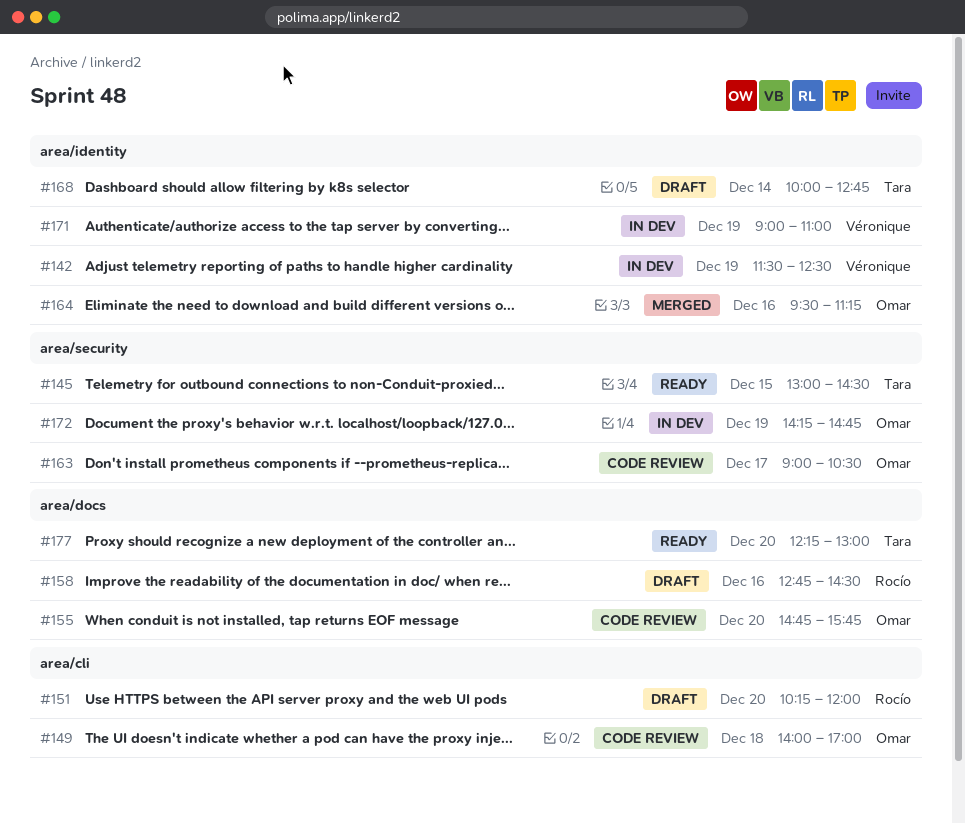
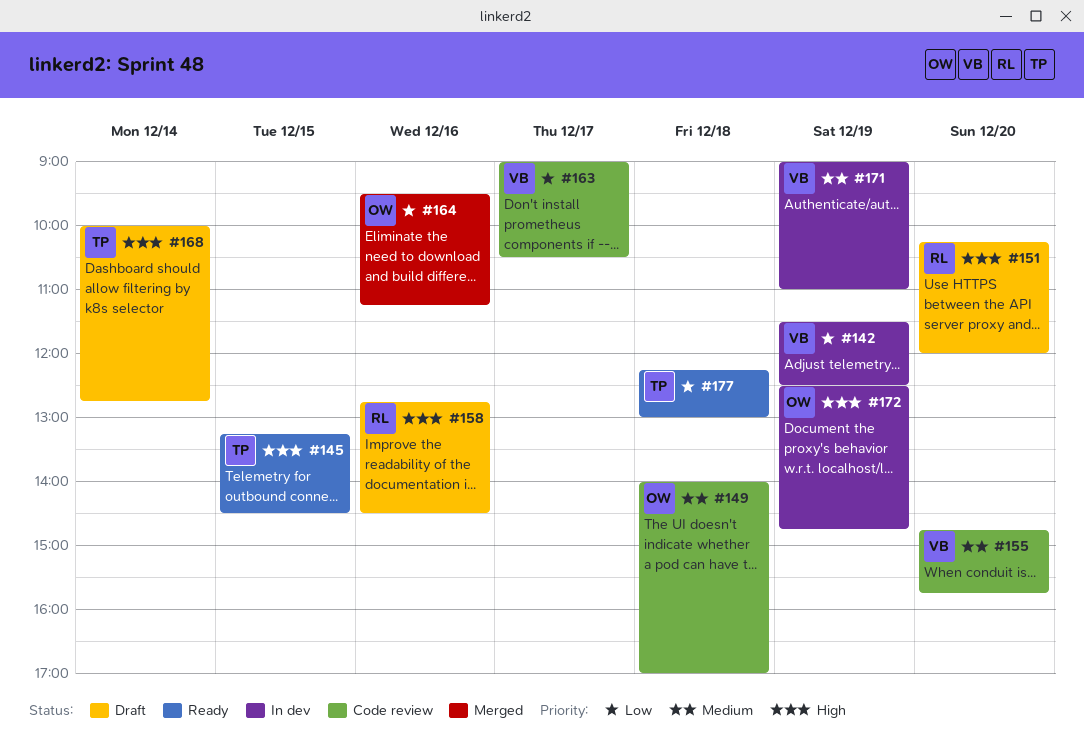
#145, begins: 13:00 -> 13:15
#155, owner: Omar -> Véronique
#163, owner: Omar -> Véronique
#172, begins: 14:15 -> 12:30
#177, day: Dec 20 -> Dec 18

